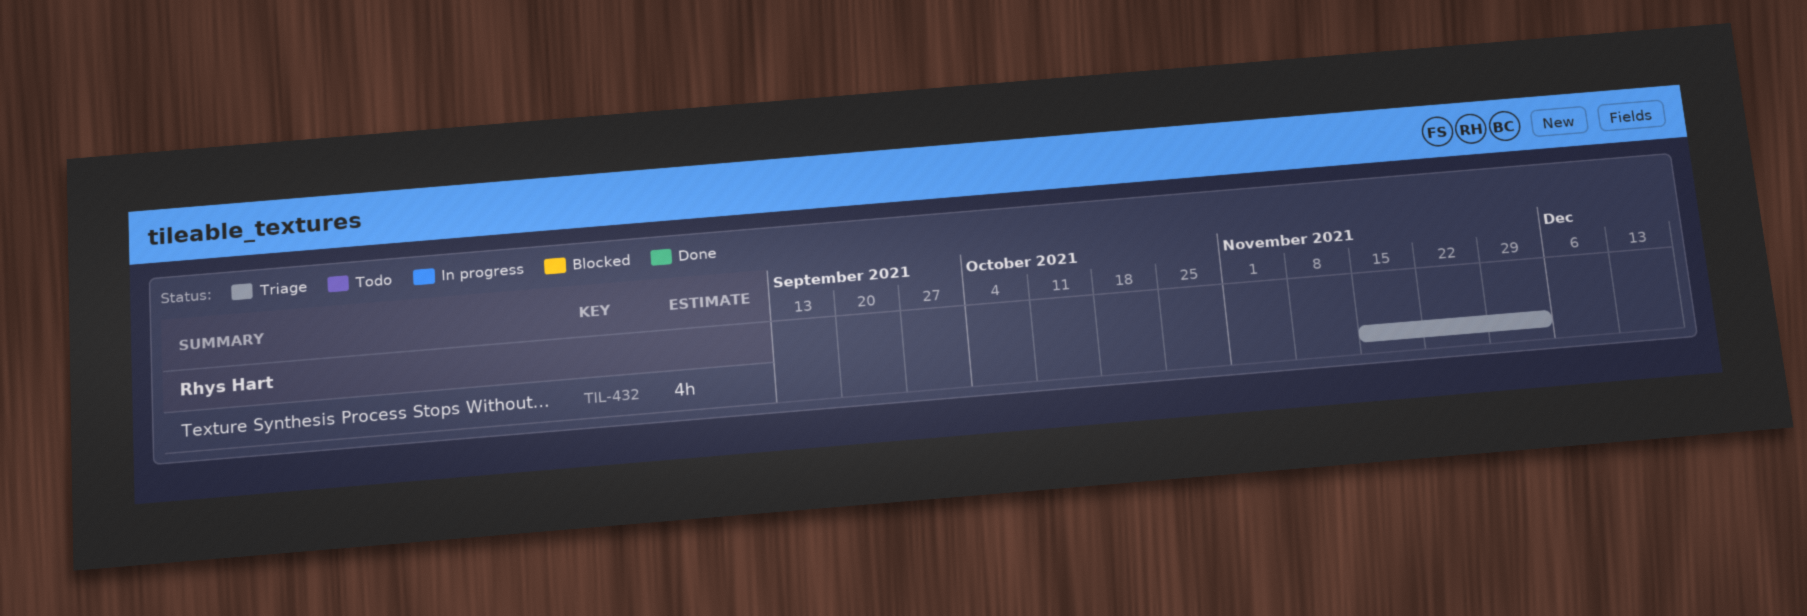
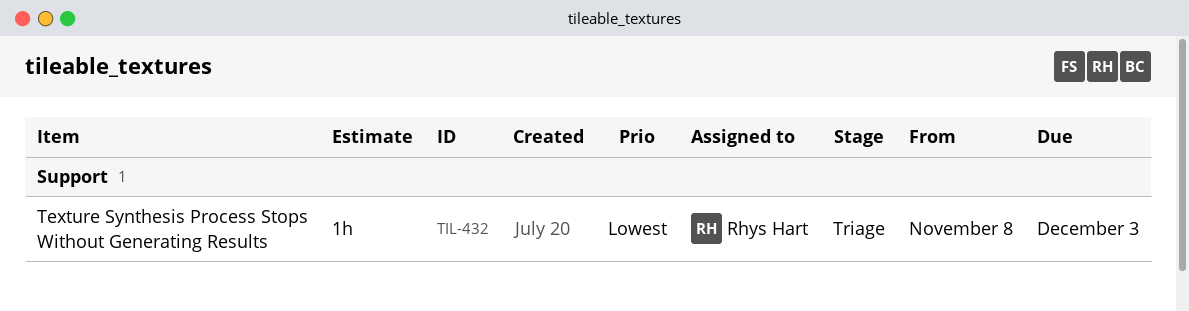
TIL-432, estimate: 4h -> 1h
TIL-432, start: Nov 15 -> Nov 8

